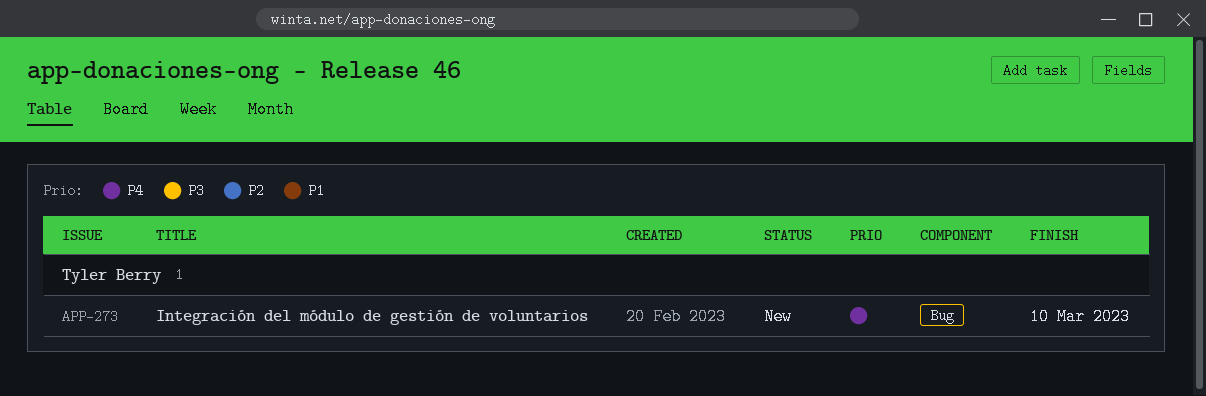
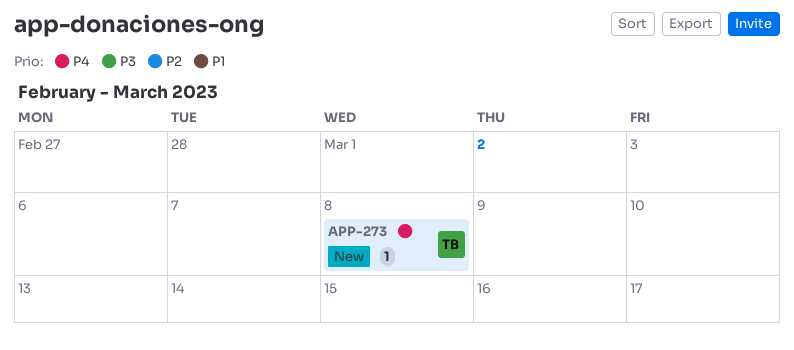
APP-273, due: Mar 10 -> Mar 8

